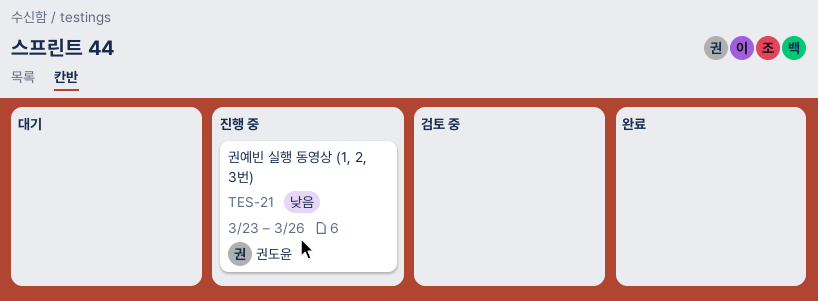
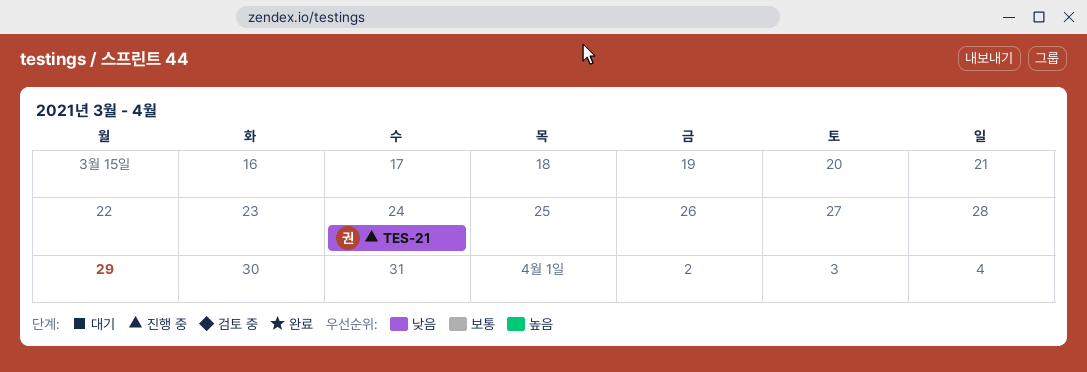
TES-21, start: Mar 23 -> Mar 24
TES-21, due: Mar 26 -> Mar 24

